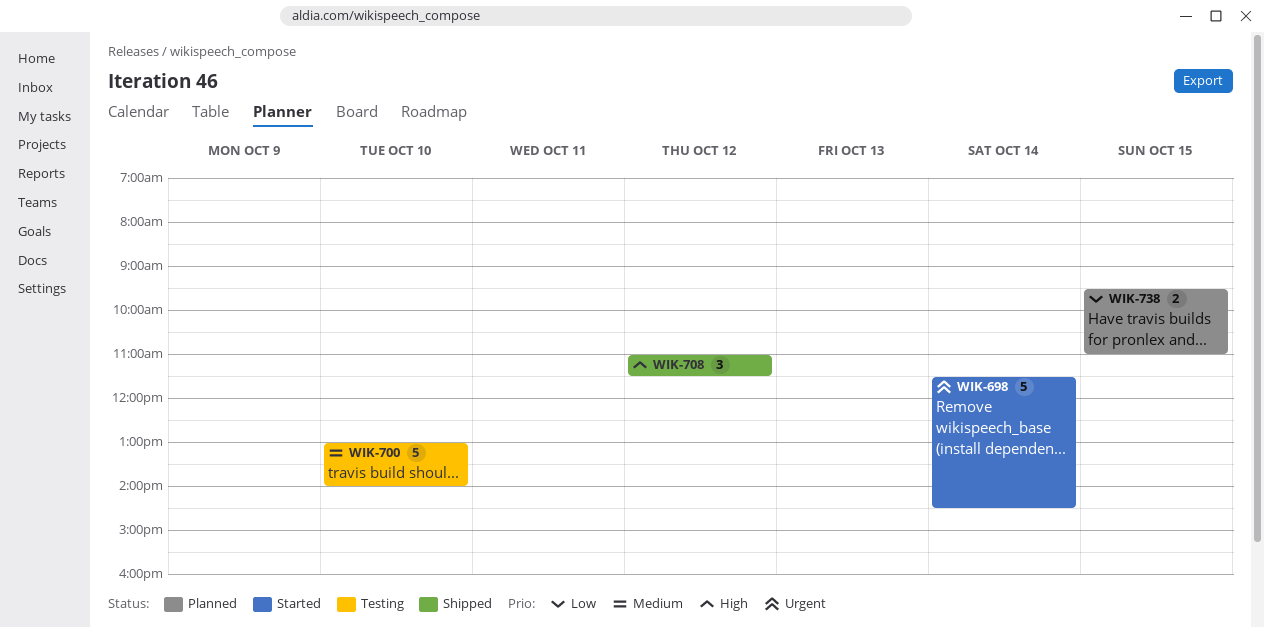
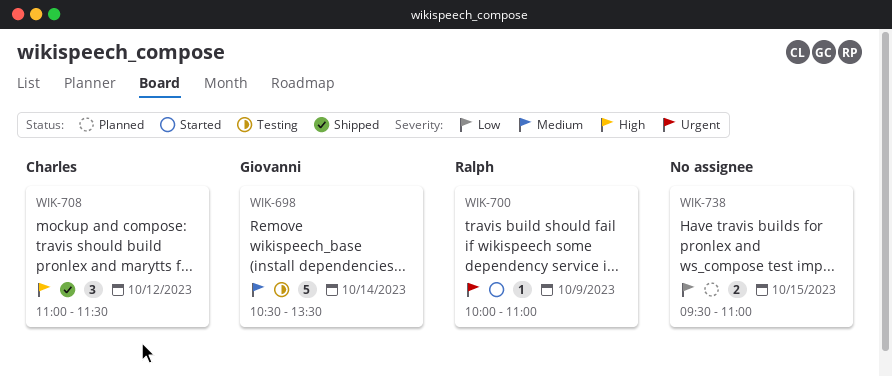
WIK-698, status: Started -> Testing
WIK-698, priority: Urgent -> Medium
WIK-698, begins: 11:30 -> 10:30
WIK-698, ends: 14:30 -> 13:30
WIK-700, status: Testing -> Started
WIK-700, priority: Medium -> Urgent
WIK-700, estimate: 5 -> 1
WIK-700, day: Oct 10 -> Oct 9
WIK-700, begins: 13:00 -> 10:00
WIK-700, ends: 14:00 -> 11:00

